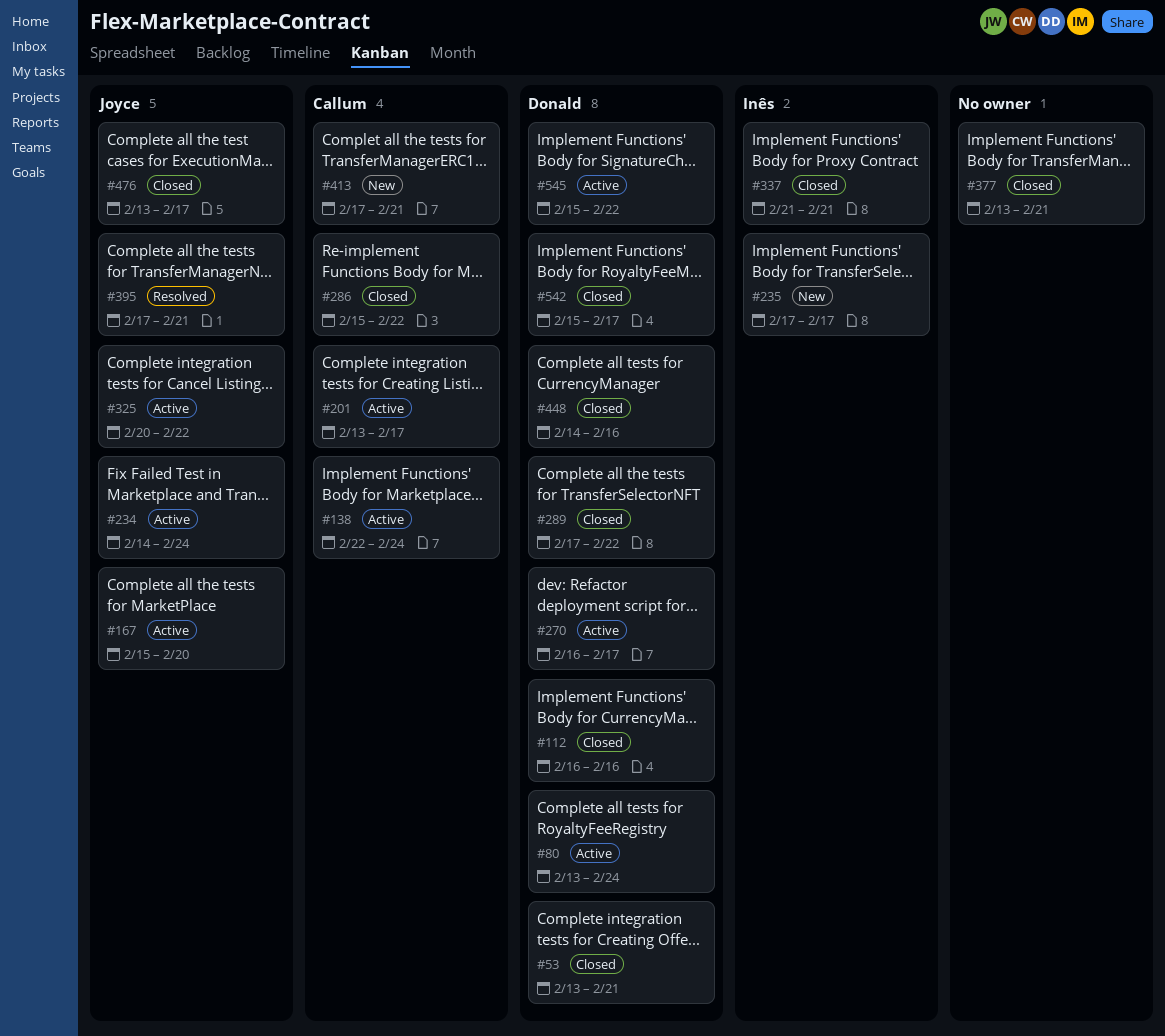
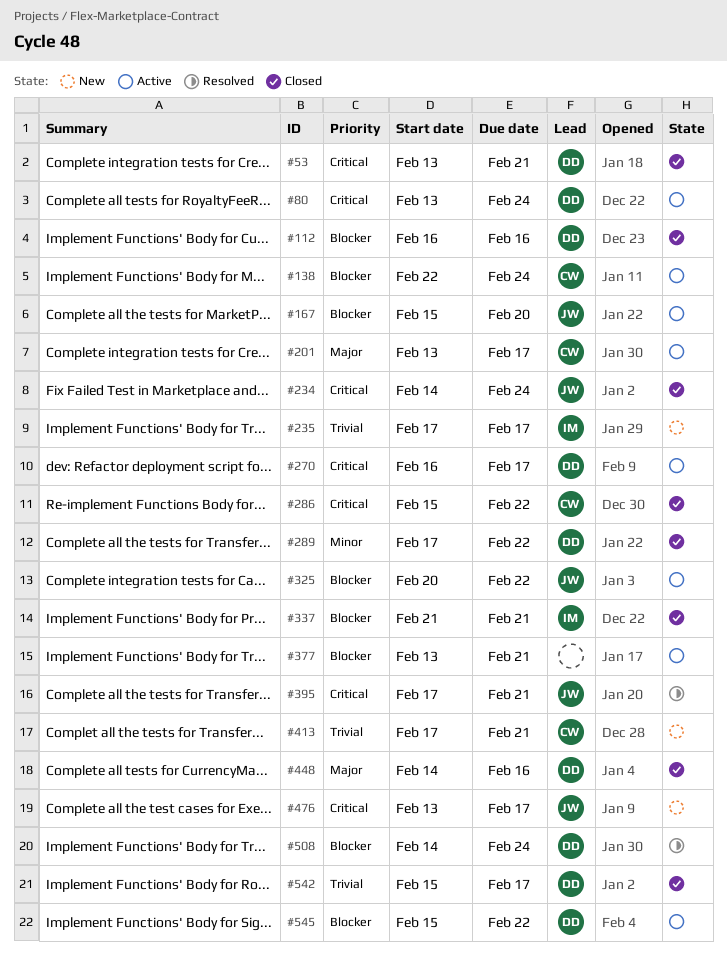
#234, status: Active -> Closed
#377, status: Closed -> Active
#476, status: Closed -> New
#508: none -> present

